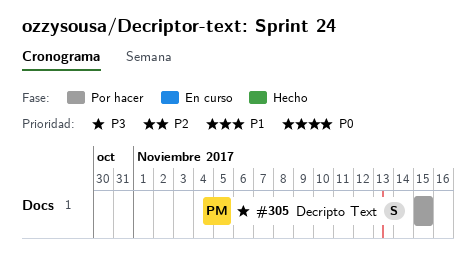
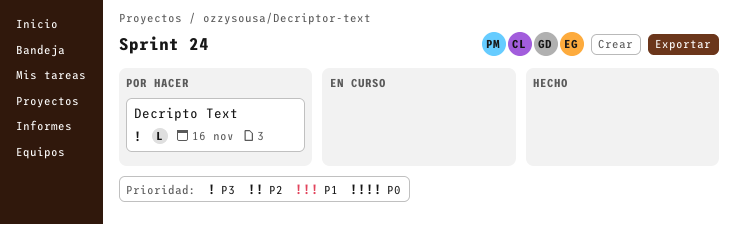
Decripto Text, estimate: S -> L
Decripto Text, due: Nov 15 -> Nov 16

